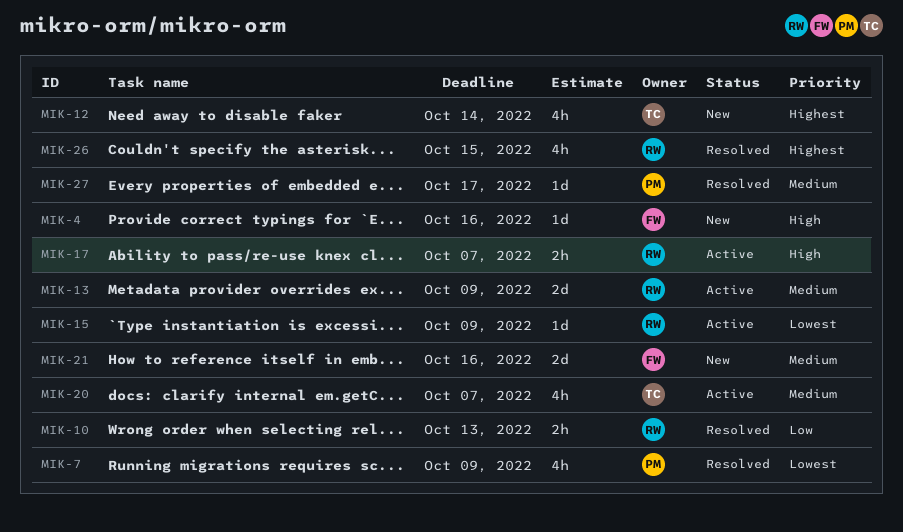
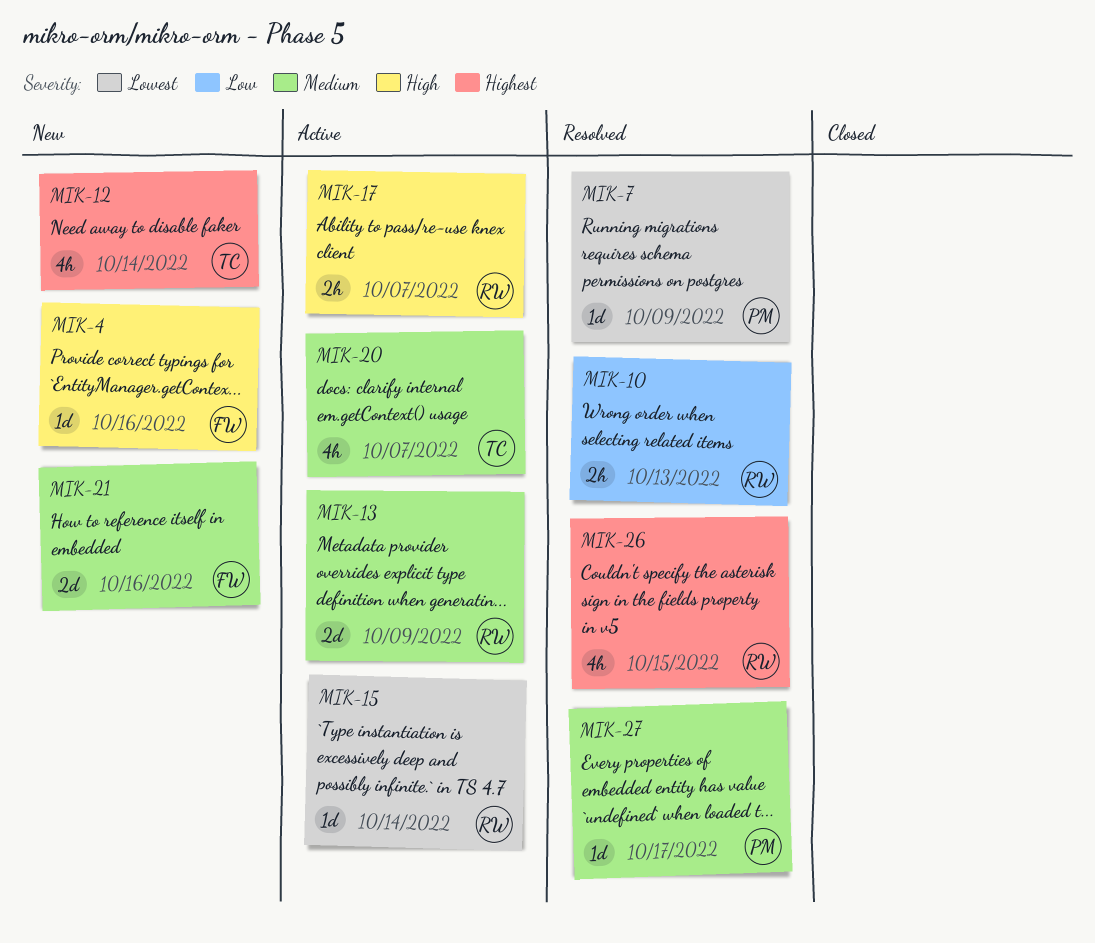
MIK-7, estimate: 4h -> 1d
MIK-15, due: Oct 9 -> Oct 14

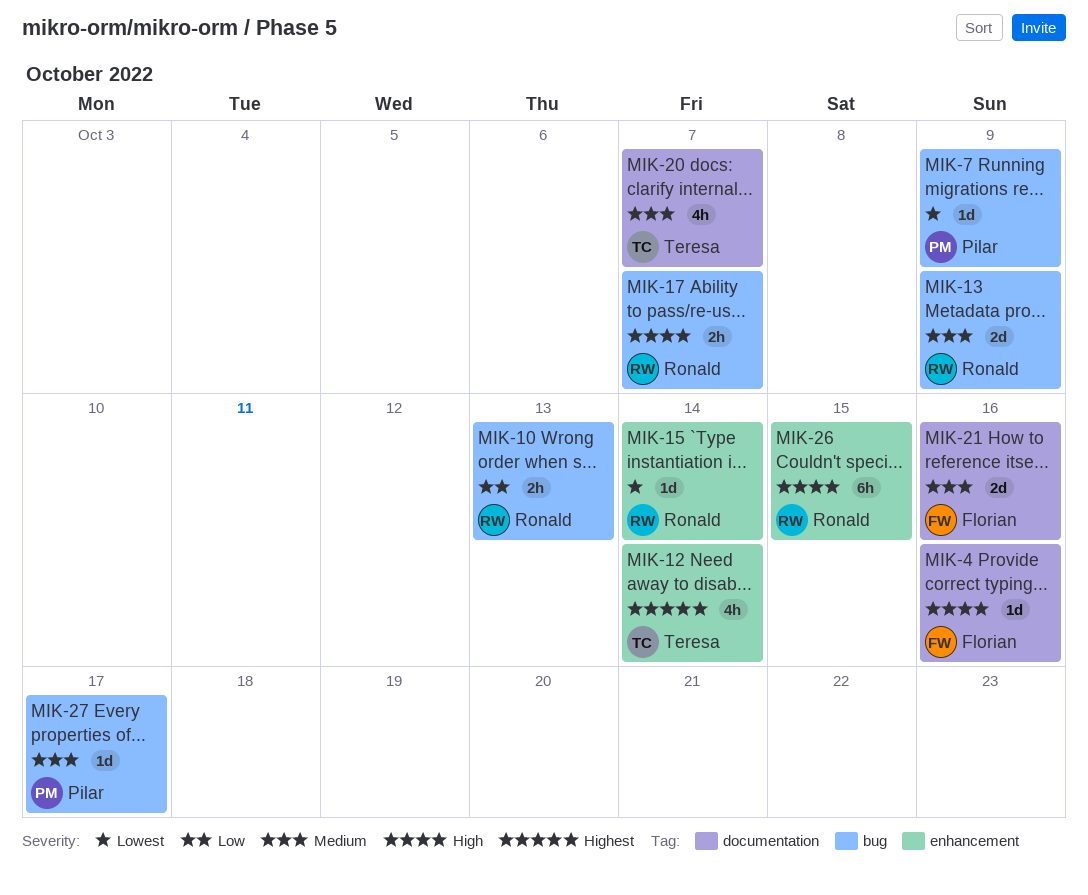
MIK-26, priority: Highest -> High
MIK-26, estimate: 4h -> 6h

